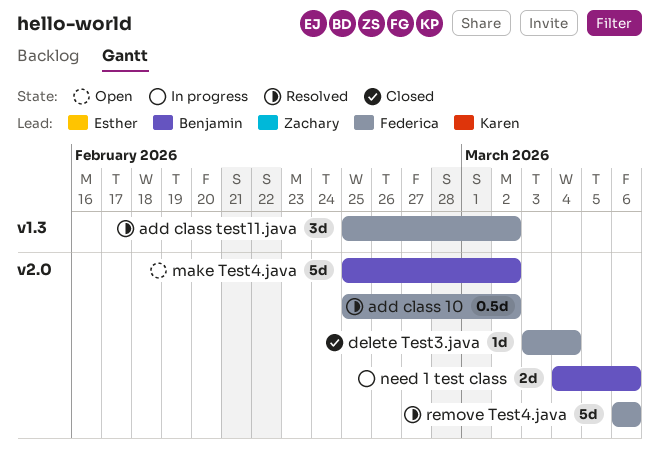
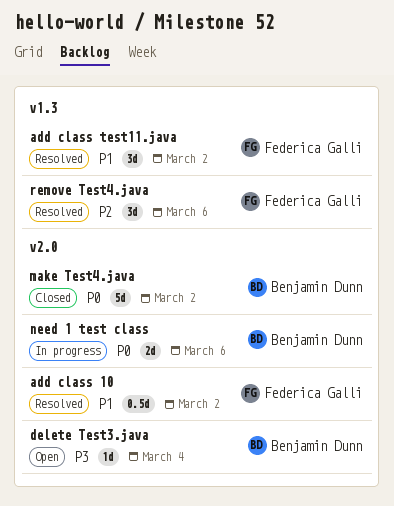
delete Test3.java, status: Closed -> Open
delete Test3.java, owner: Federica Galli -> Benjamin Dunn
make Test4.java, status: Open -> Closed
remove Test4.java, label: v2.0 -> v1.3
remove Test4.java, estimate: 5d -> 3d

